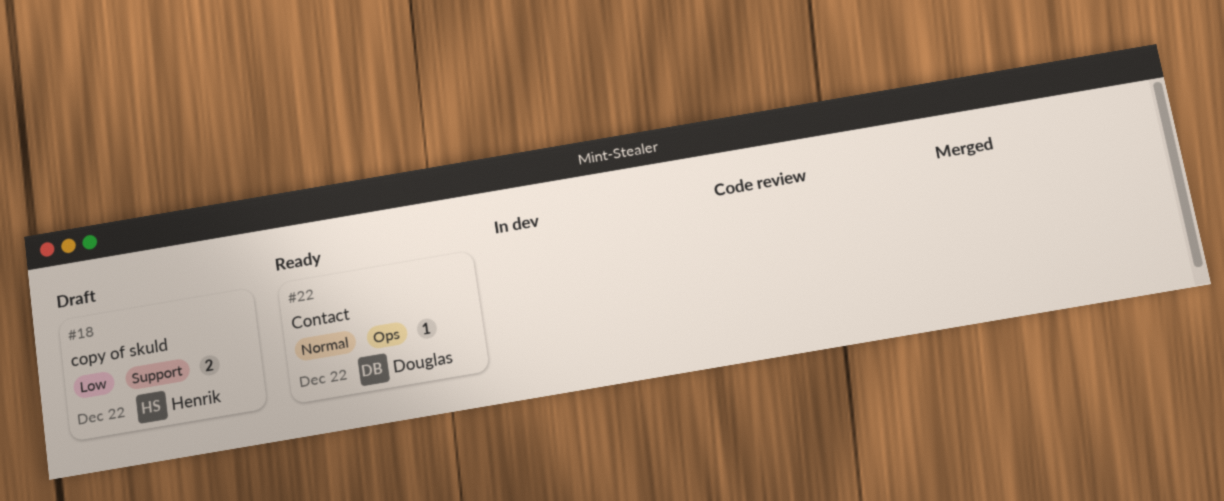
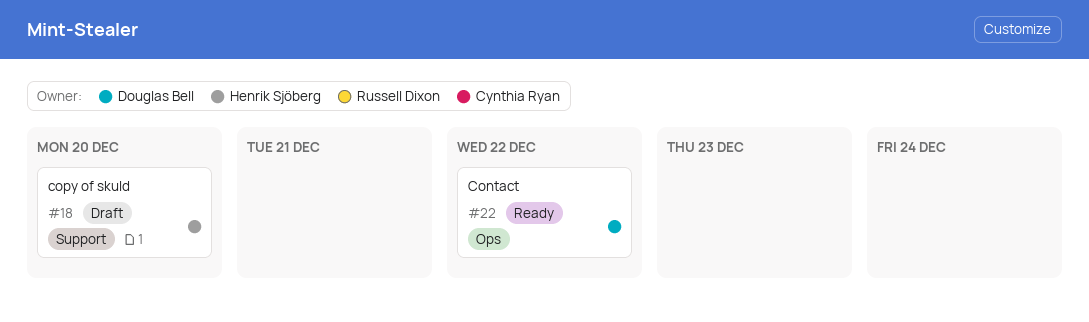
#18, due: Dec 22 -> Dec 20

